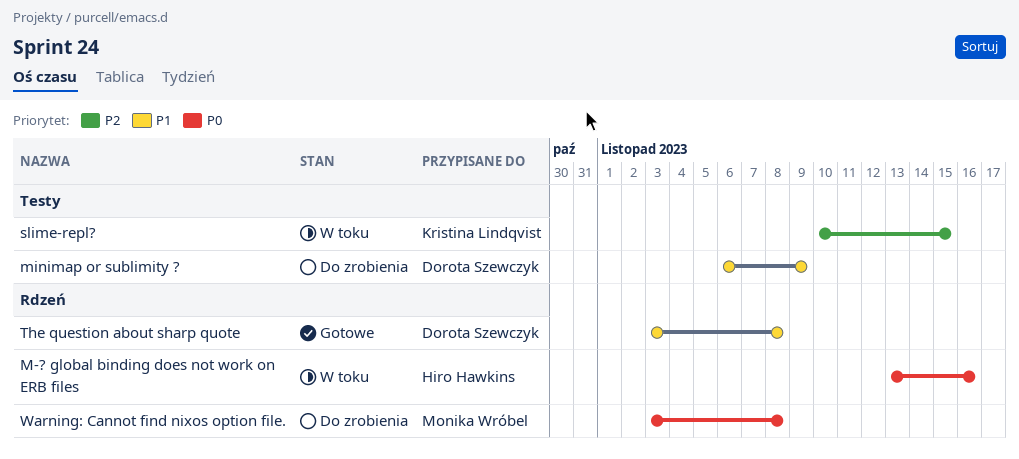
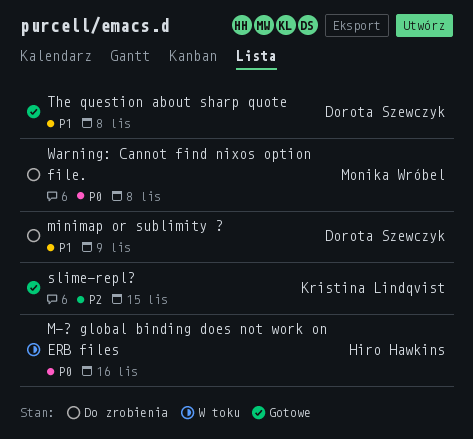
slime-repl?, status: W toku -> Gotowe

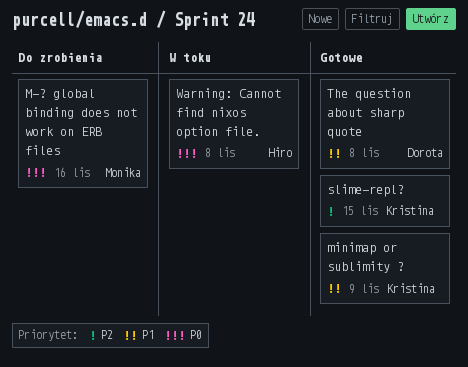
M-? global binding does not work on ERB files, status: W toku -> Do zrobienia
M-? global binding does not work on ERB files, owner: Hiro Hawkins -> Monika Wróbel
minimap or sublimity ?, status: Do zrobienia -> Gotowe
minimap or sublimity ?, owner: Dorota Szewczyk -> Kristina Lindqvist
Warning: Cannot find nixos option file., status: Do zrobienia -> W toku
Warning: Cannot find nixos option file., owner: Monika Wróbel -> Hiro Hawkins

